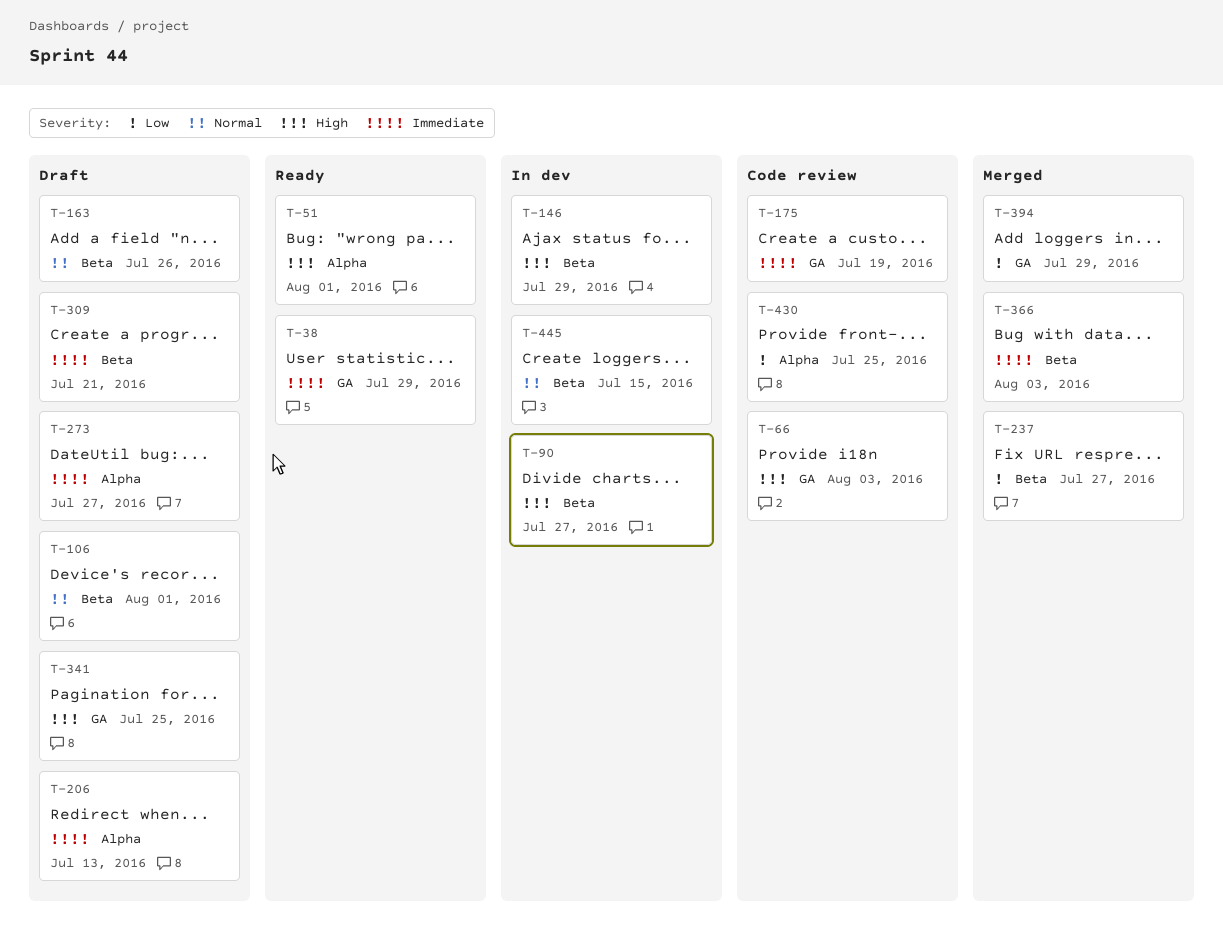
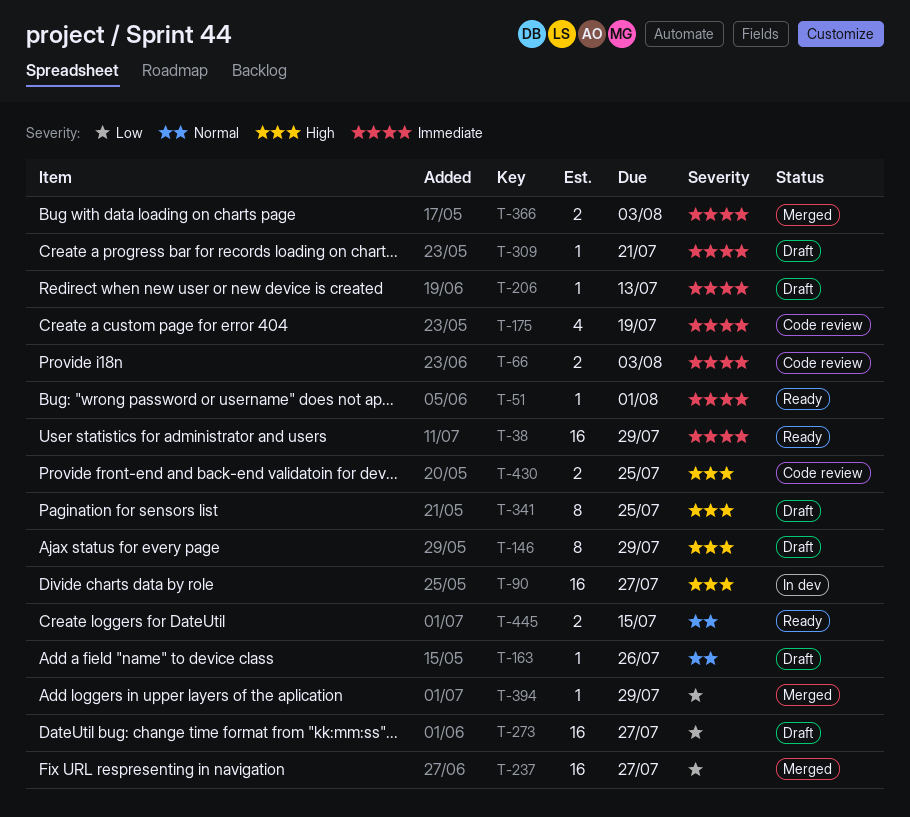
T-51, priority: High -> Immediate
T-66, priority: High -> Immediate
T-106: present -> none
T-146, status: In dev -> Draft
T-273, priority: Immediate -> Low
T-430, priority: Low -> High
T-445, status: In dev -> Ready

